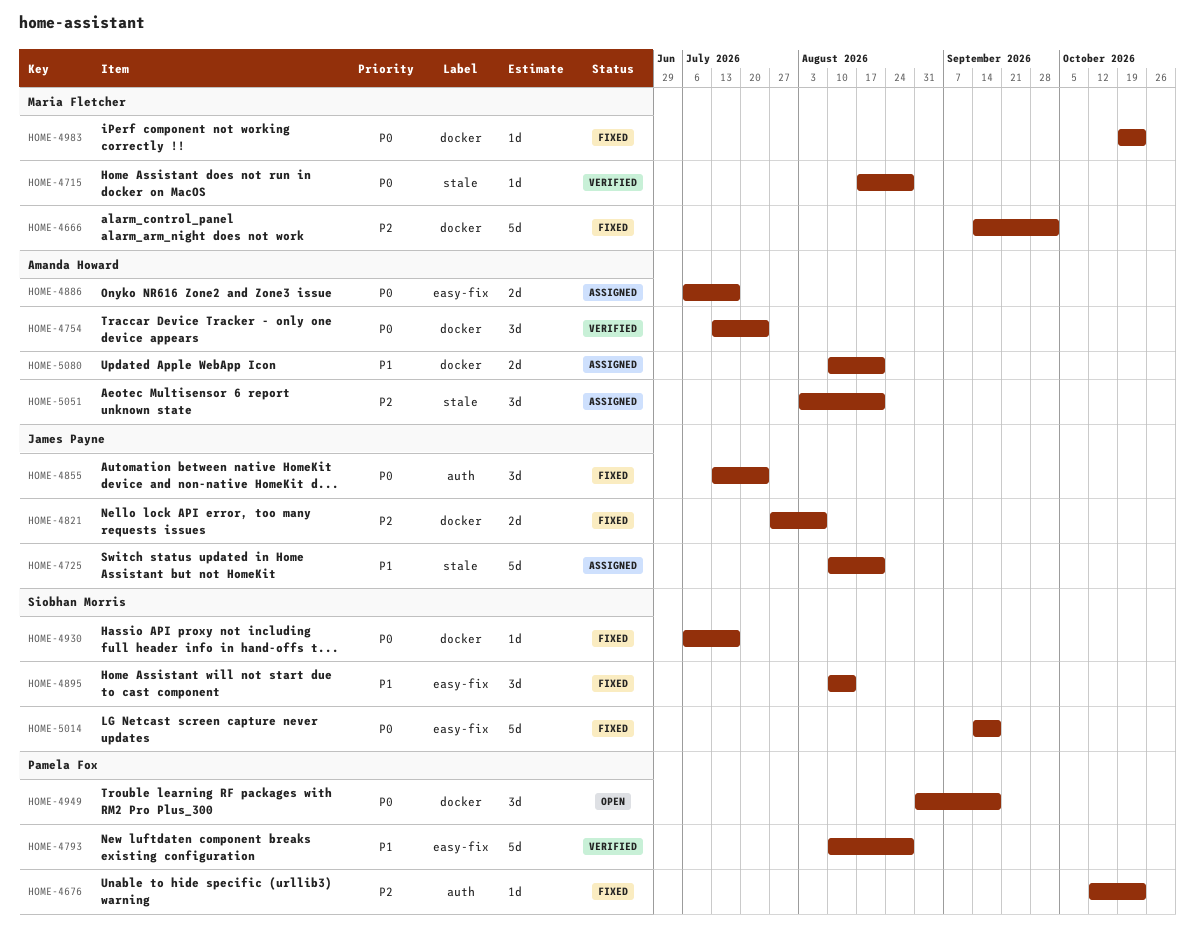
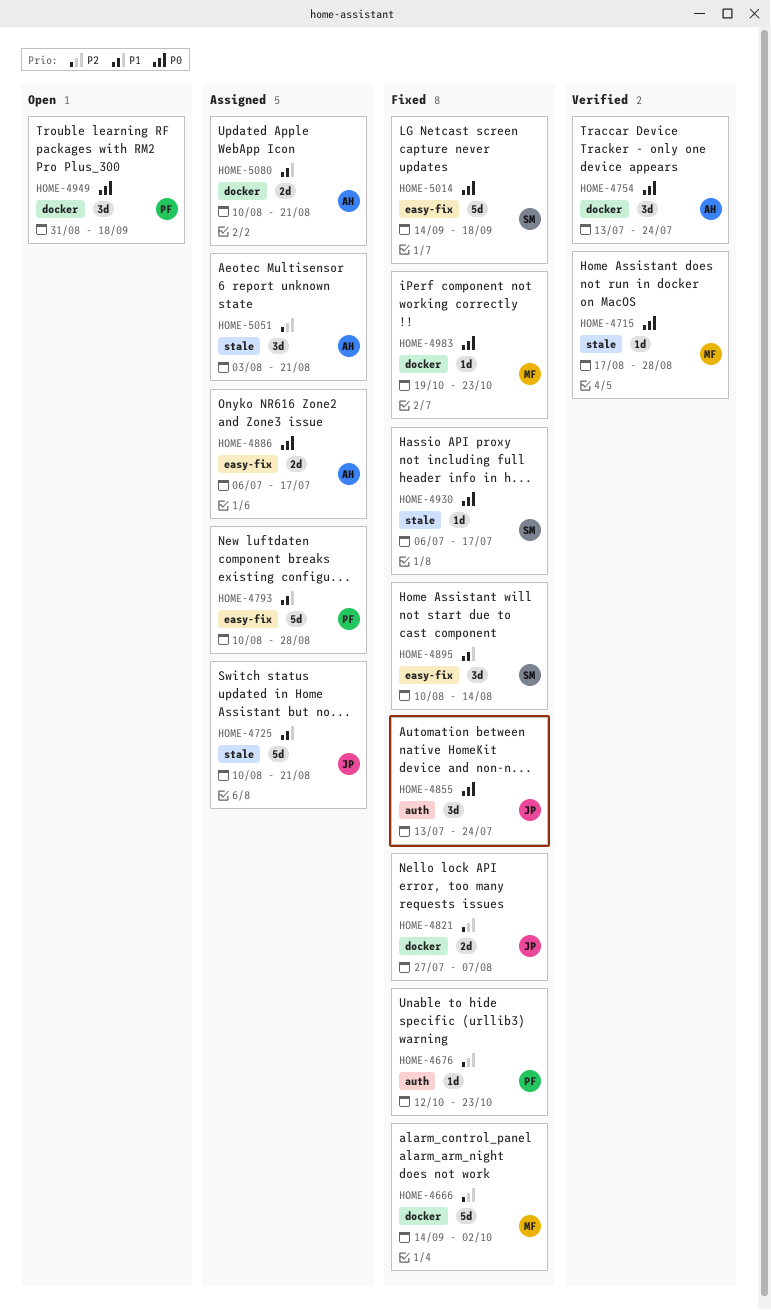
HOME-4793, status: Verified -> Assigned
HOME-4930, label: docker -> stale

